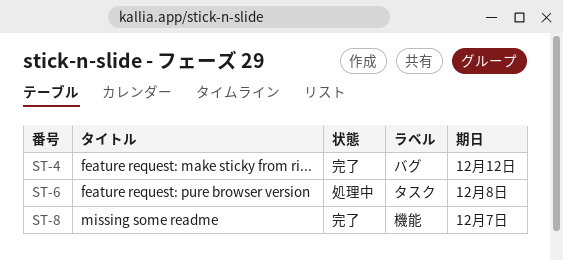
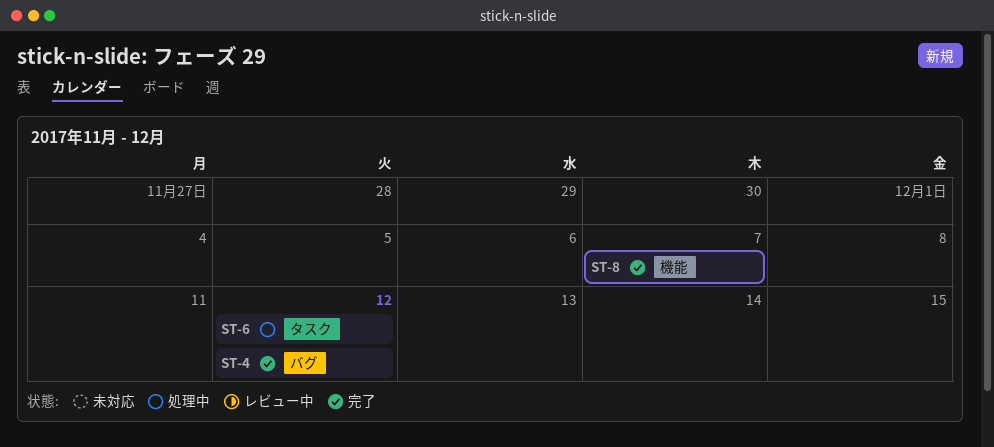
ST-6, due: Dec 8 -> Dec 12

